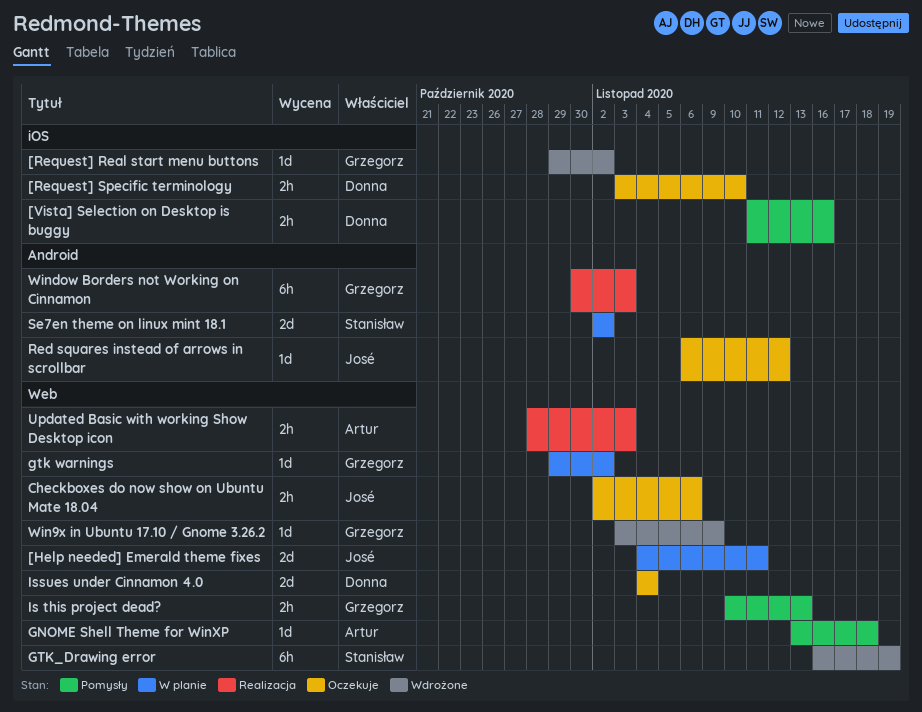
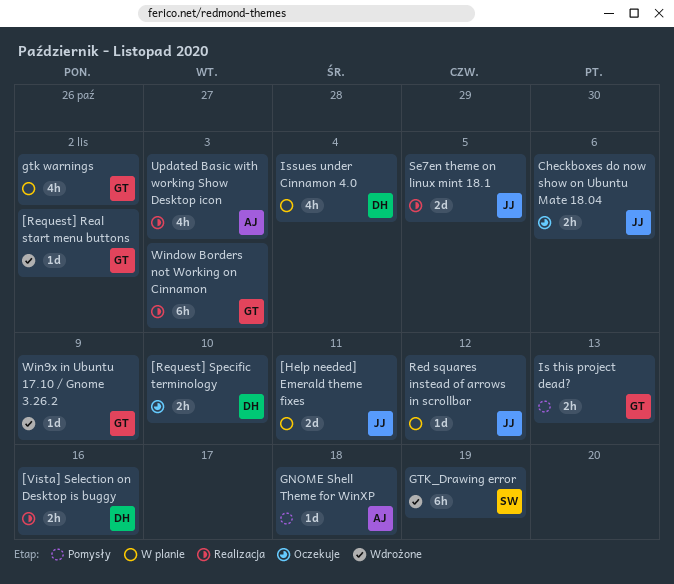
[Vista] Selection on Desktop is buggy, status: Pomysły -> Realizacja
gtk warnings, estimate: 1d -> 4h
Issues under Cinnamon 4.0, status: Oczekuje -> W planie
Issues under Cinnamon 4.0, estimate: 2d -> 4h
Red squares instead of arrows in scrollbar, status: Oczekuje -> W planie
Se7en theme on linux mint 18.1, status: W planie -> Realizacja
Se7en theme on linux mint 18.1, owner: Stanisław -> José
Se7en theme on linux mint 18.1, due: Nov 2 -> Nov 5
Updated Basic with working Show Desktop icon, estimate: 2h -> 4h

